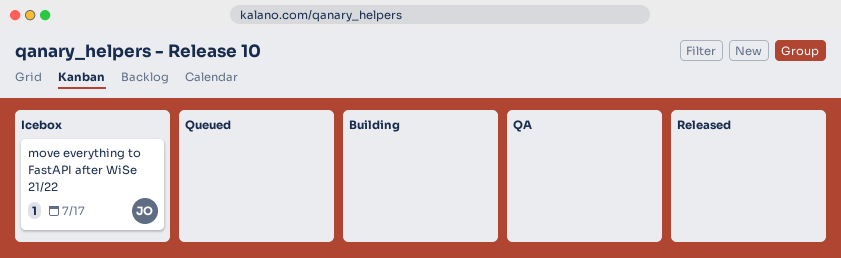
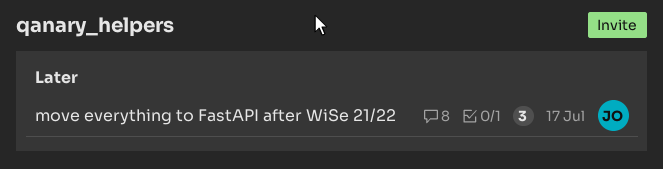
move everything to FastAPI after WiSe 21/22, estimate: 1 -> 3

